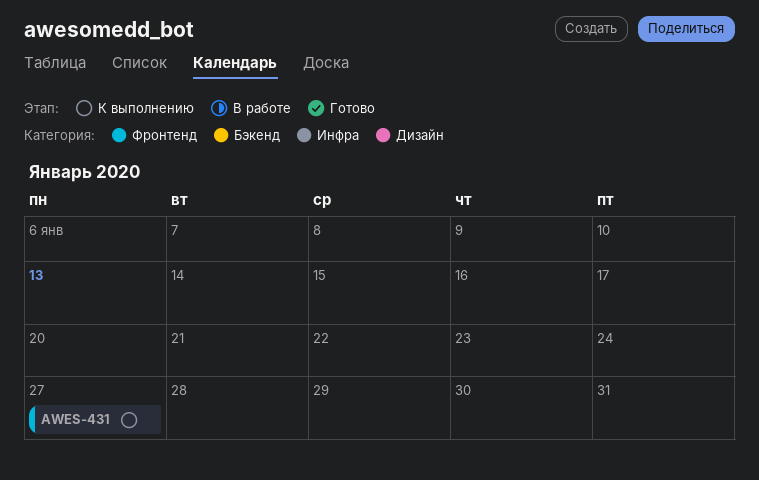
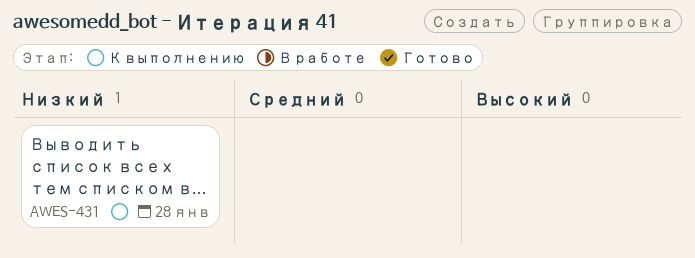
AWES-431, due: Jan 27 -> Jan 28

